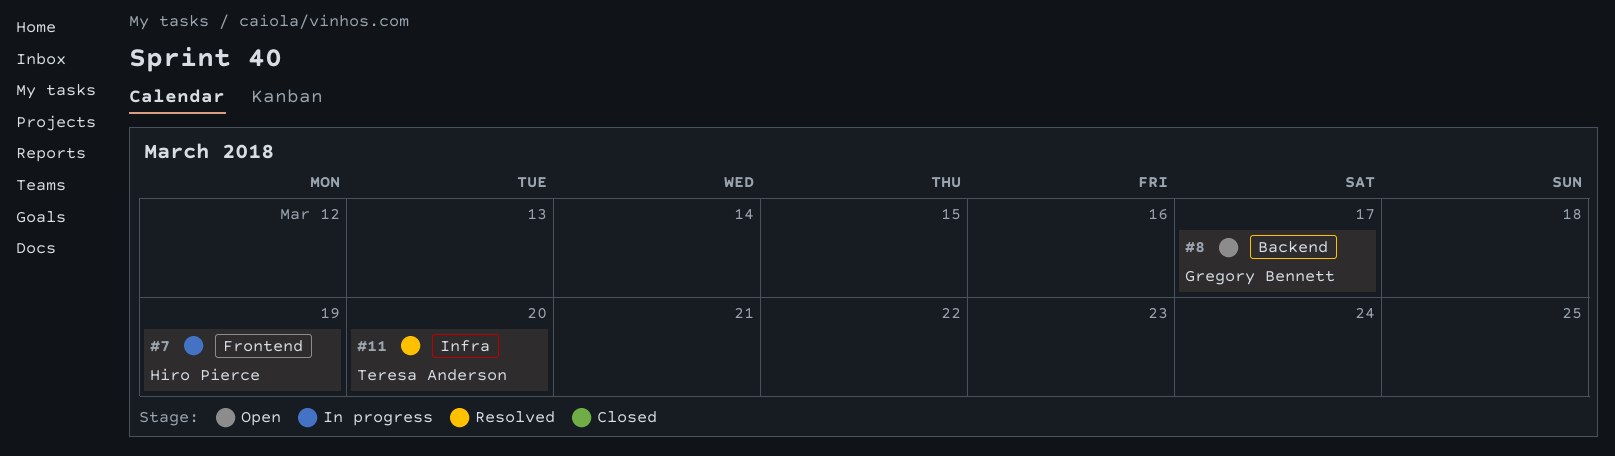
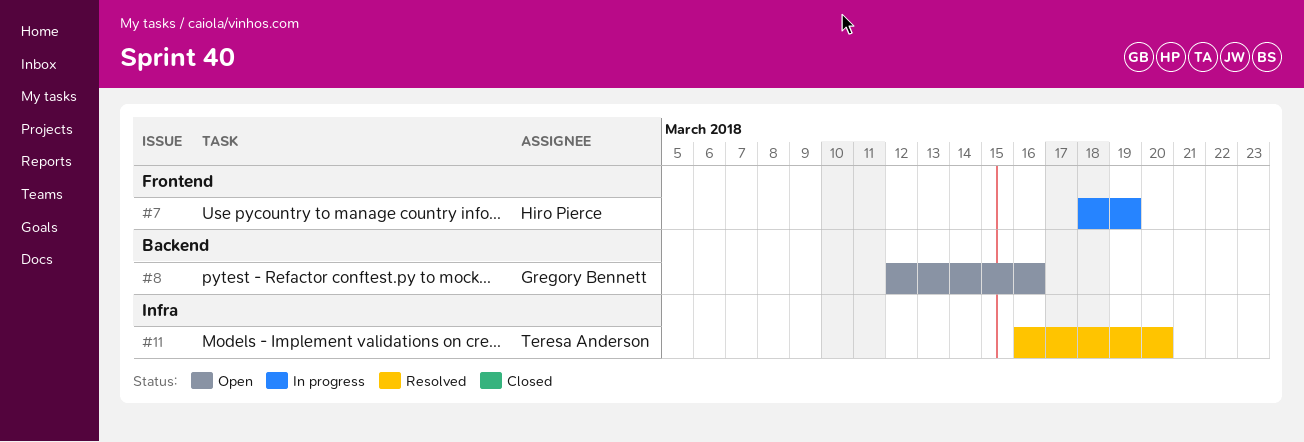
#8, due: Mar 17 -> Mar 16

